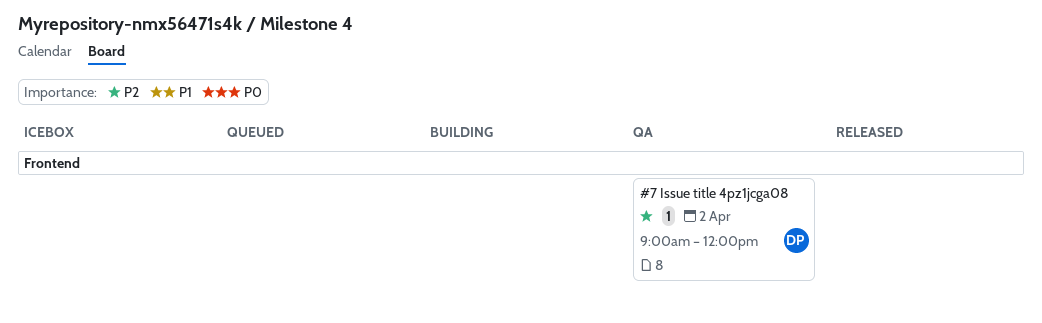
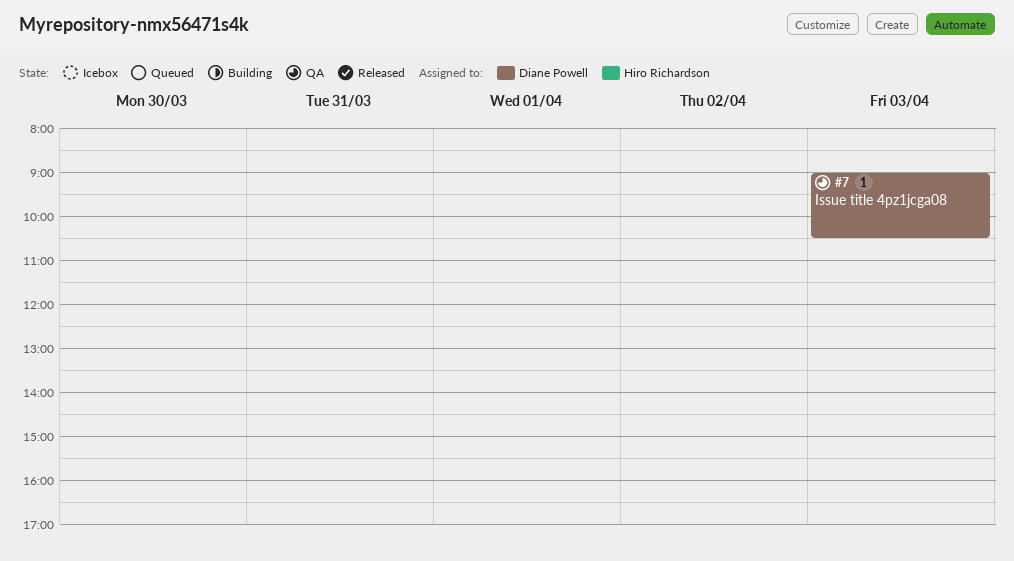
#7, day: Apr 2 -> Apr 3
#7, ends: 12:00 -> 10:30

